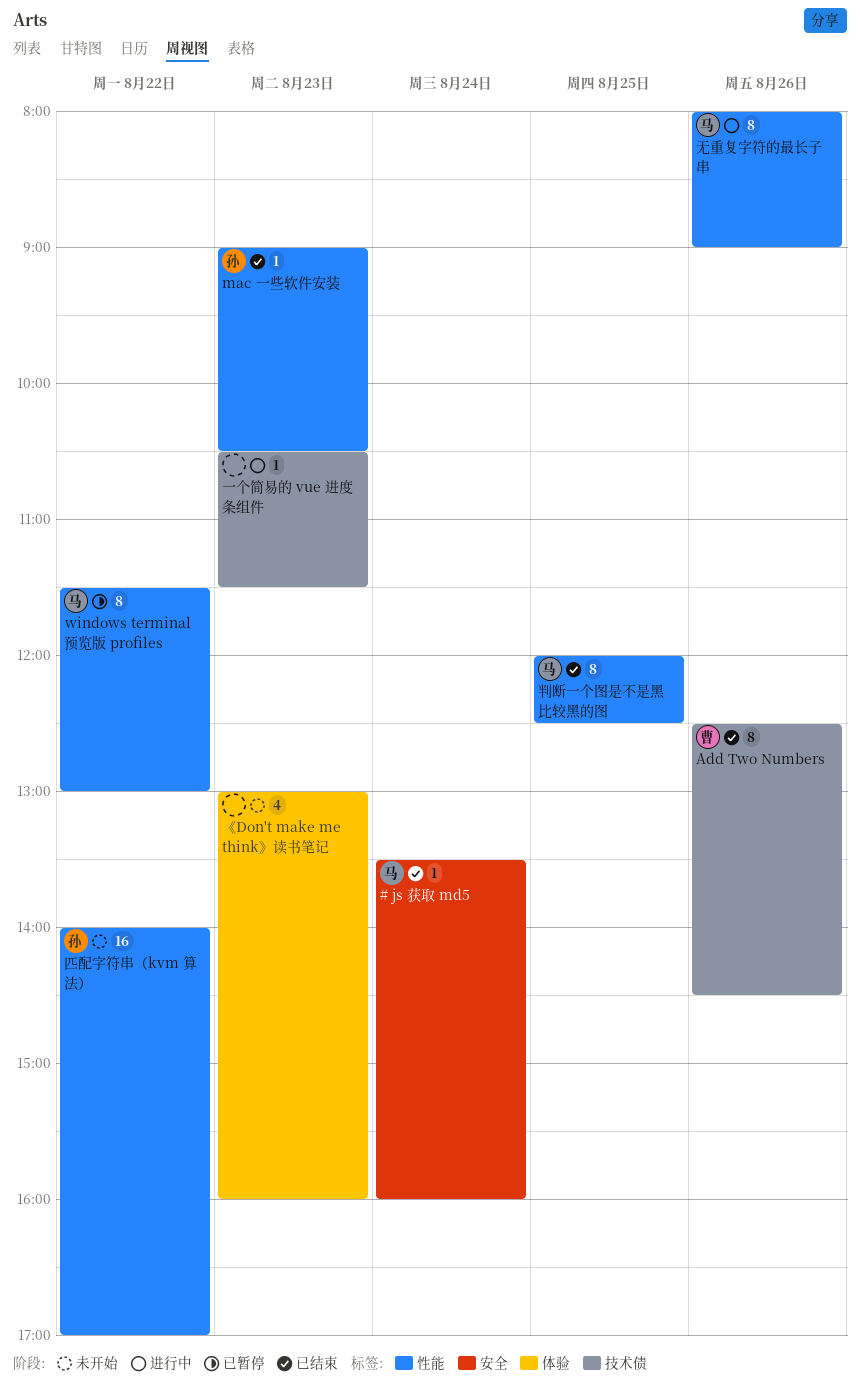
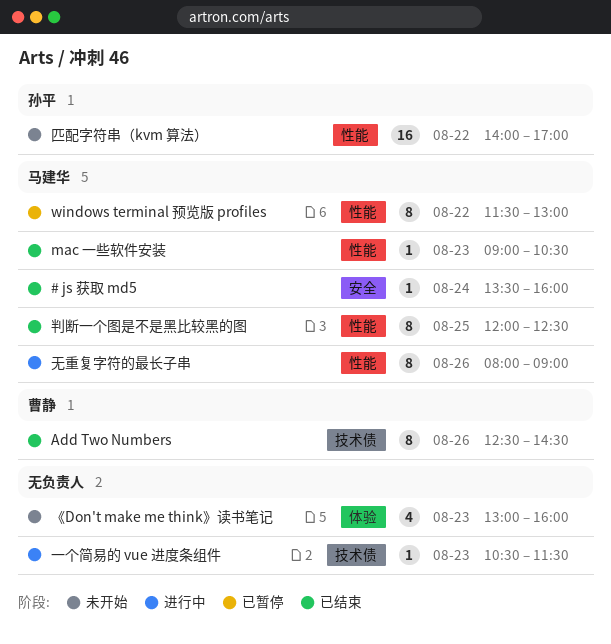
mac 一些软件安装, owner: 孙平 -> 马建华

